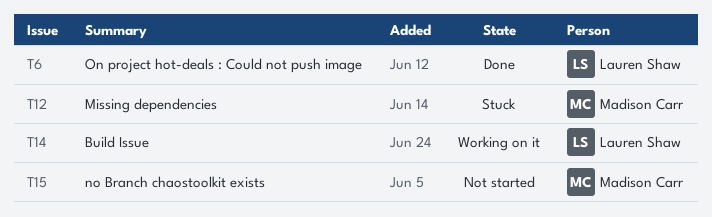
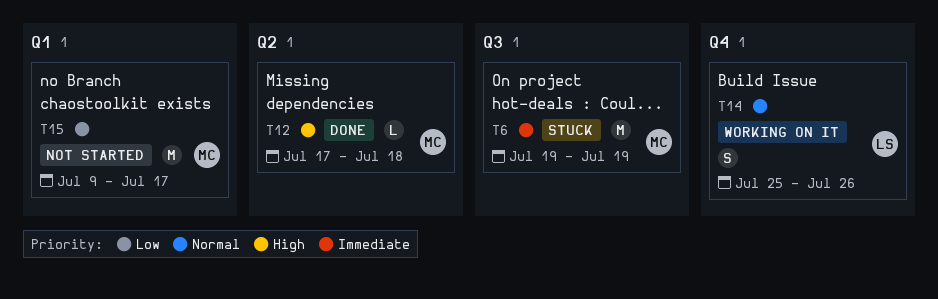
T6, status: Done -> Stuck
T6, owner: Lauren Shaw -> Madison Carr
T12, status: Stuck -> Done

